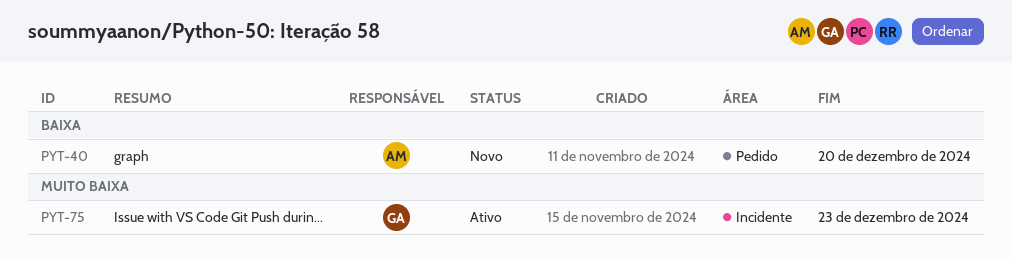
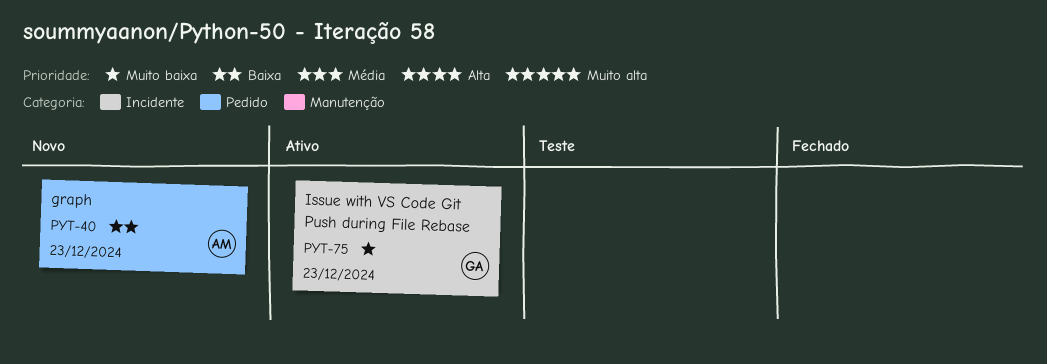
PYT-40, due: Dec 20 -> Dec 23

